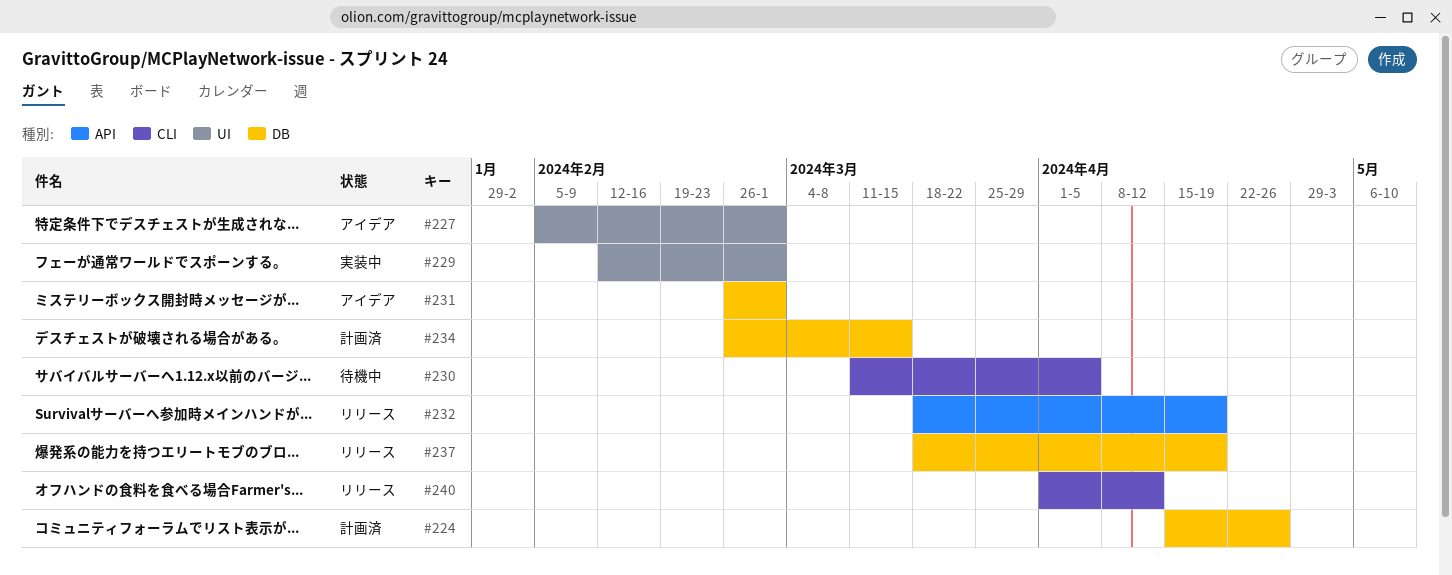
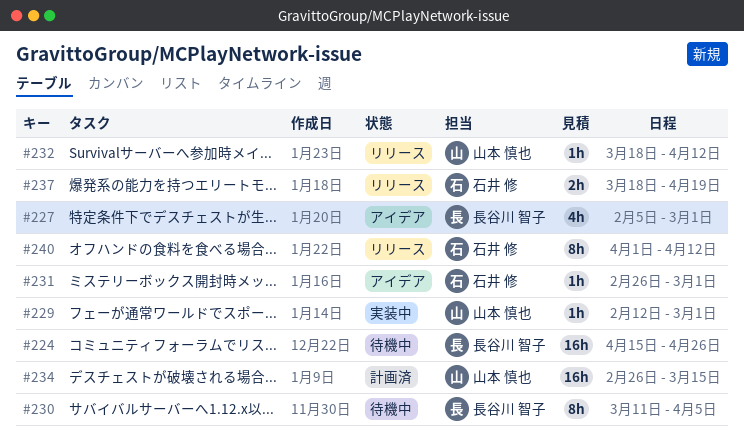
#224, status: 計画済 -> 待機中
#232, due: Apr 19 -> Apr 12

